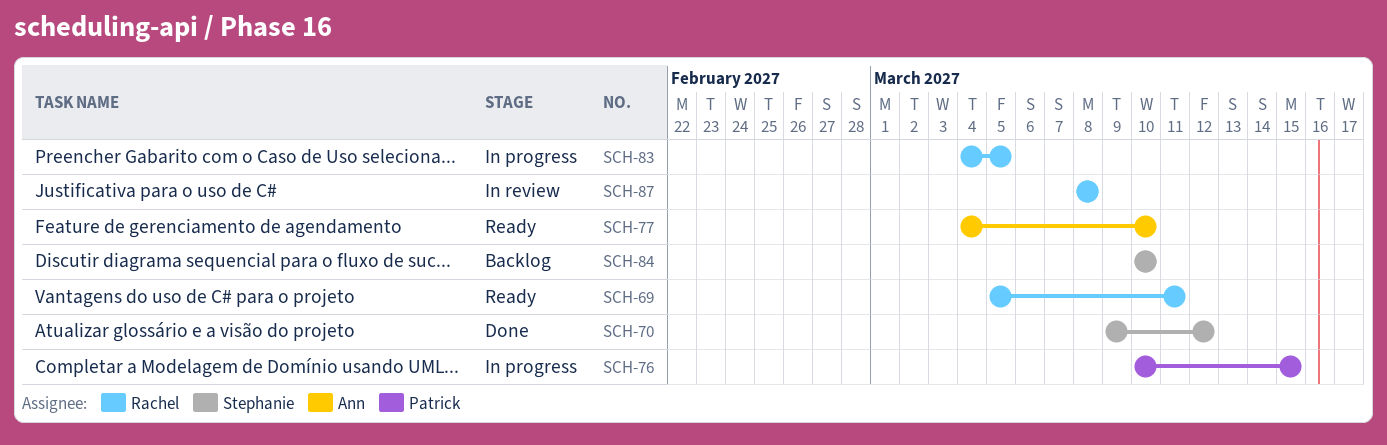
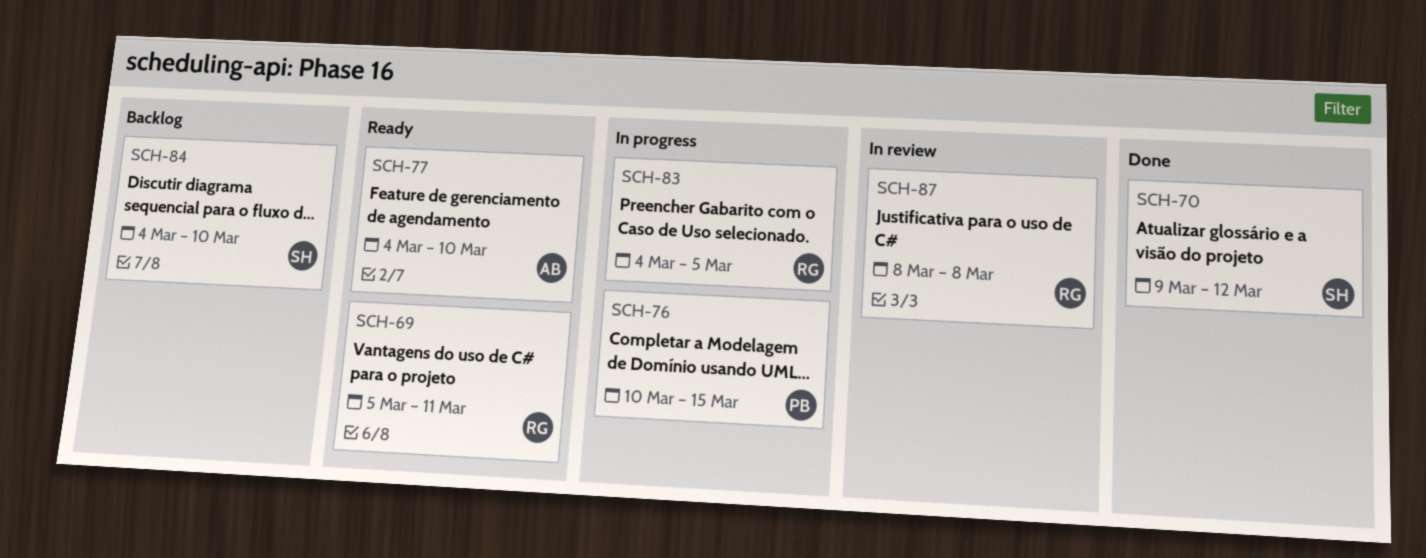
SCH-84, start: Mar 10 -> Mar 4

